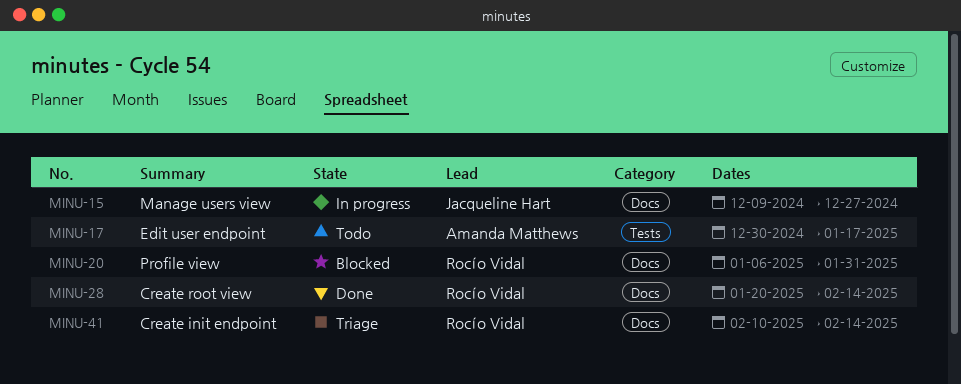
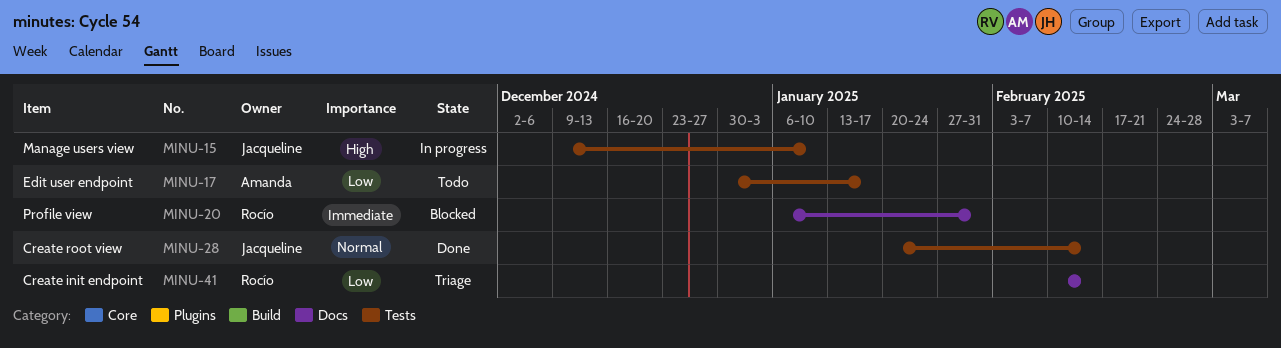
MINU-15, label: Docs -> Tests
MINU-15, due: Dec 27 -> Jan 10
MINU-28, owner: Rocío Vidal -> Jacqueline Hart
MINU-28, label: Docs -> Tests

